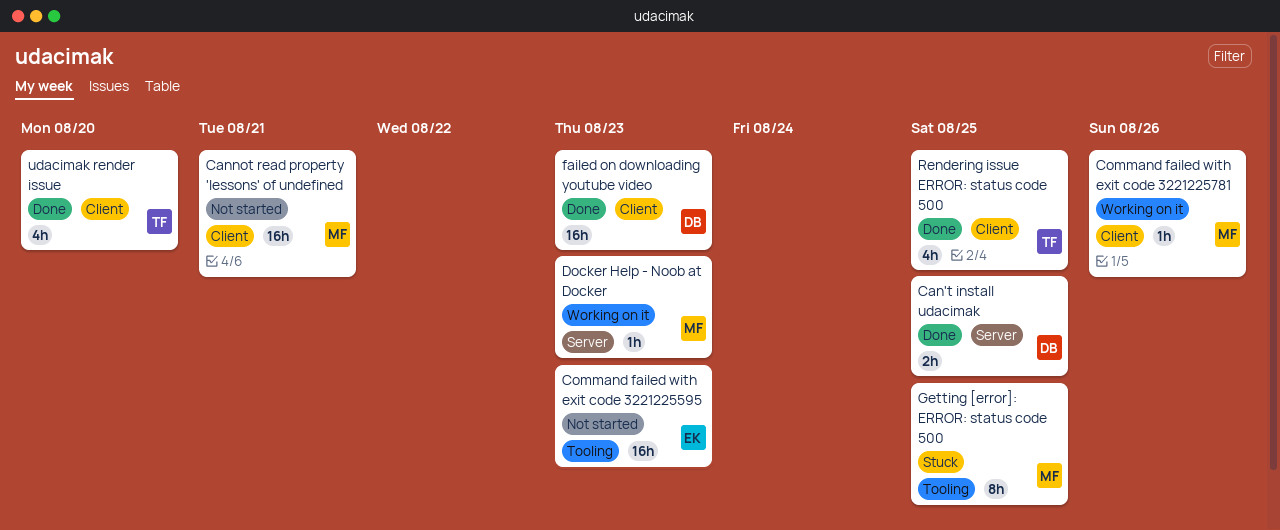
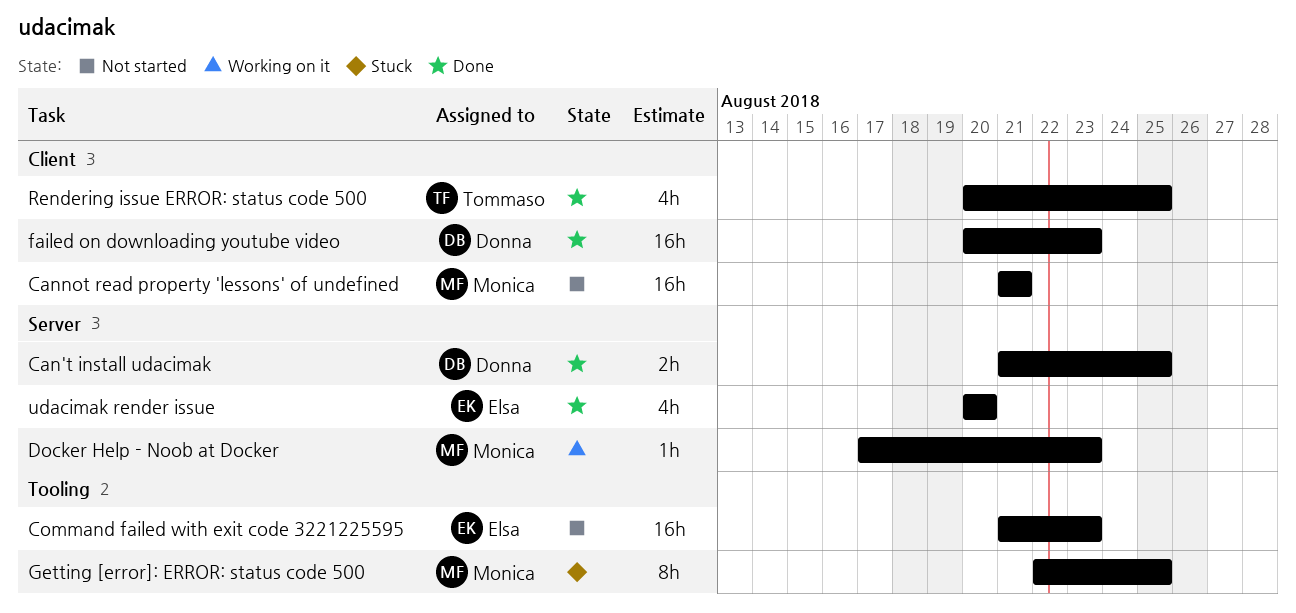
Command failed with exit code 3221225781: present -> none
udacimak render issue, owner: Tommaso -> Elsa
udacimak render issue, label: Client -> Server

